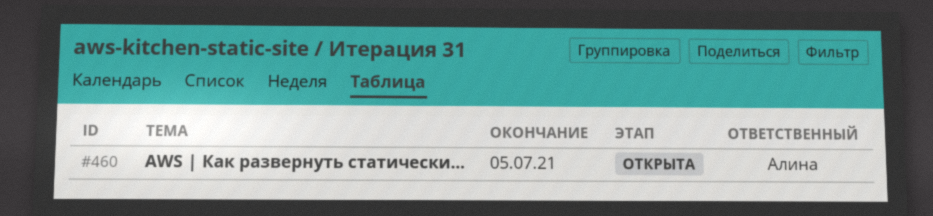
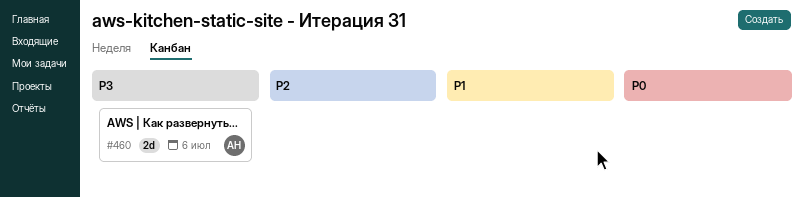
#460, due: Jul 5 -> Jul 6

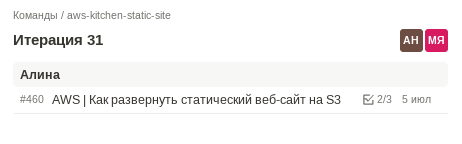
#460, due: Jul 6 -> Jul 5

